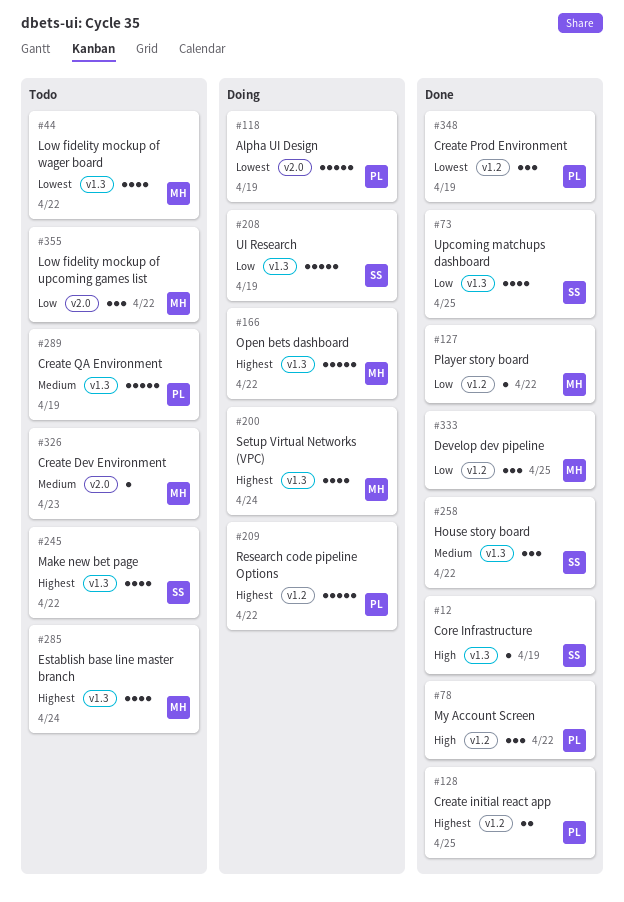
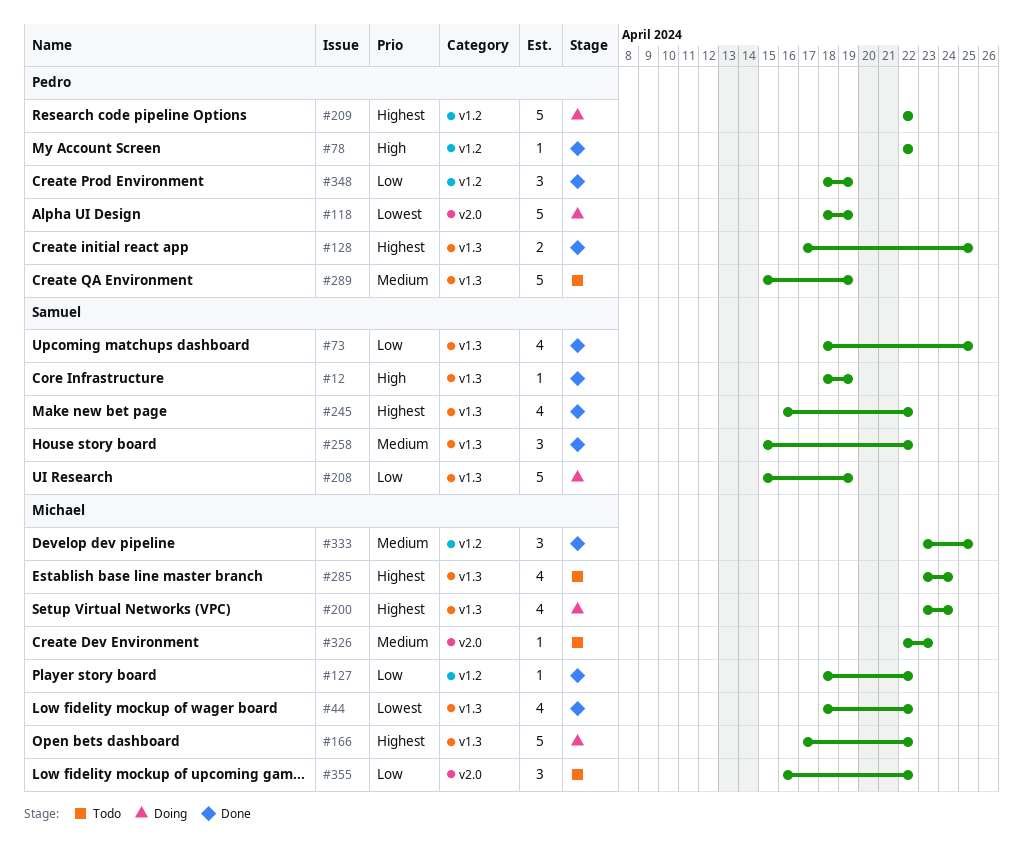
#44, status: Todo -> Done
#78, estimate: 3 -> 1
#128, label: v1.2 -> v1.3
#245, status: Todo -> Done
#333, priority: Low -> Medium
#348, priority: Lowest -> Low

